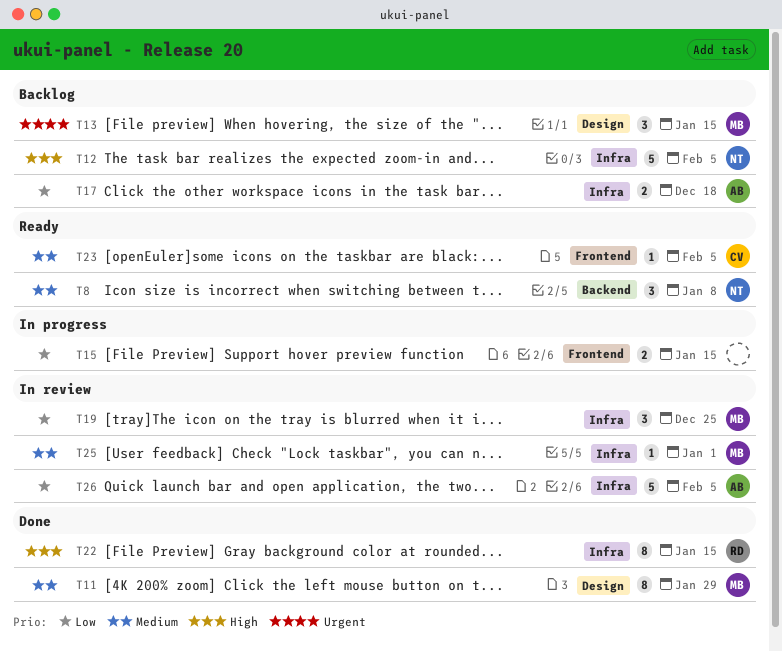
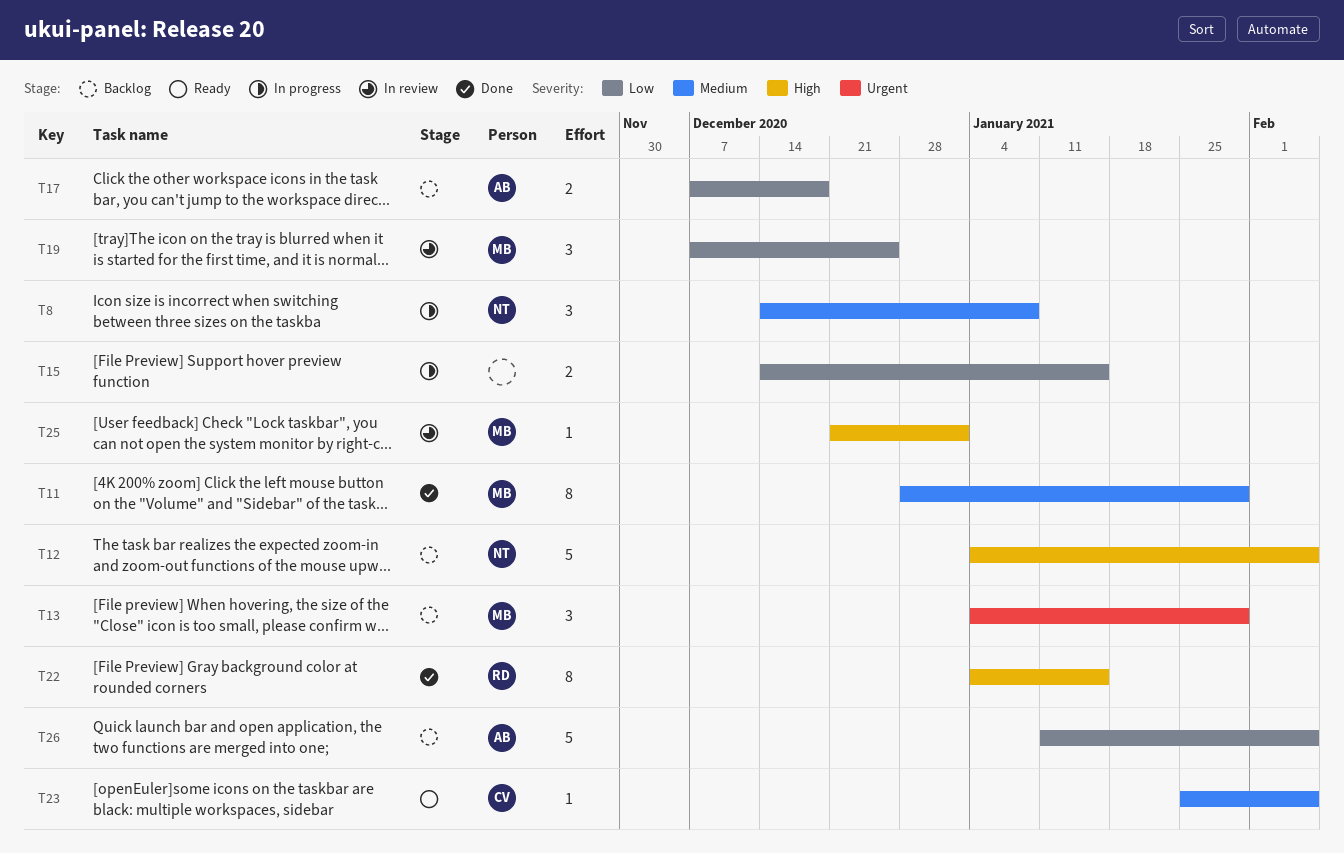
T8, status: Ready -> In progress
T13, due: Jan 15 -> Jan 29
T25, priority: Medium -> High
T26, status: In review -> Backlog

